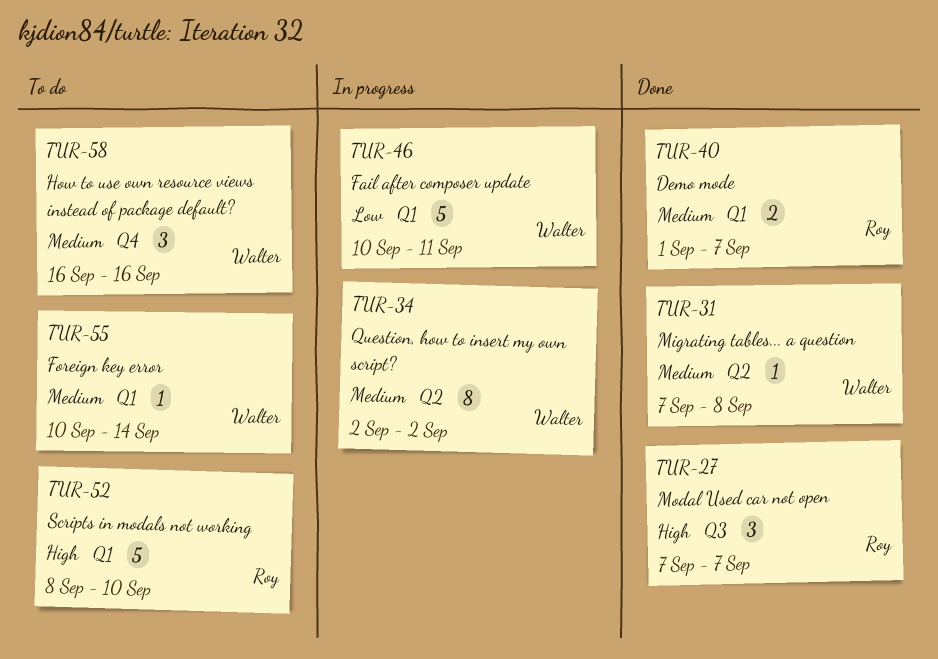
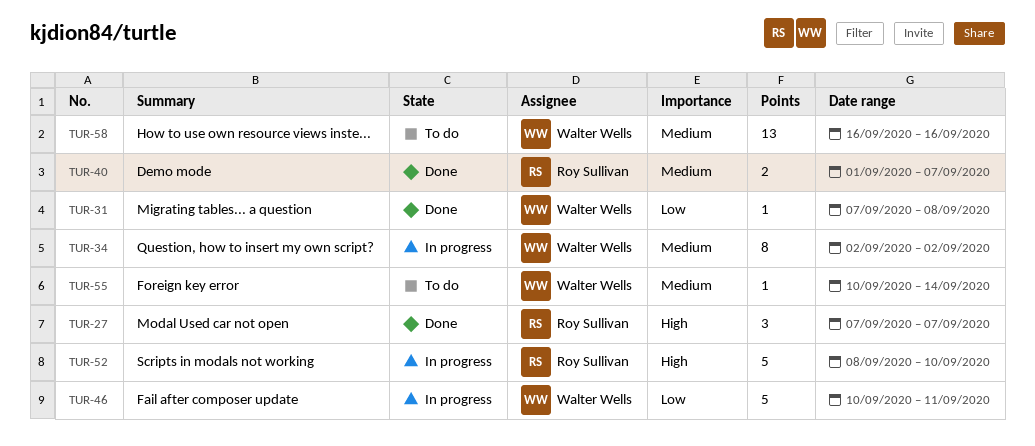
TUR-31, priority: Medium -> Low
TUR-52, status: To do -> In progress
TUR-58, estimate: 3 -> 13

